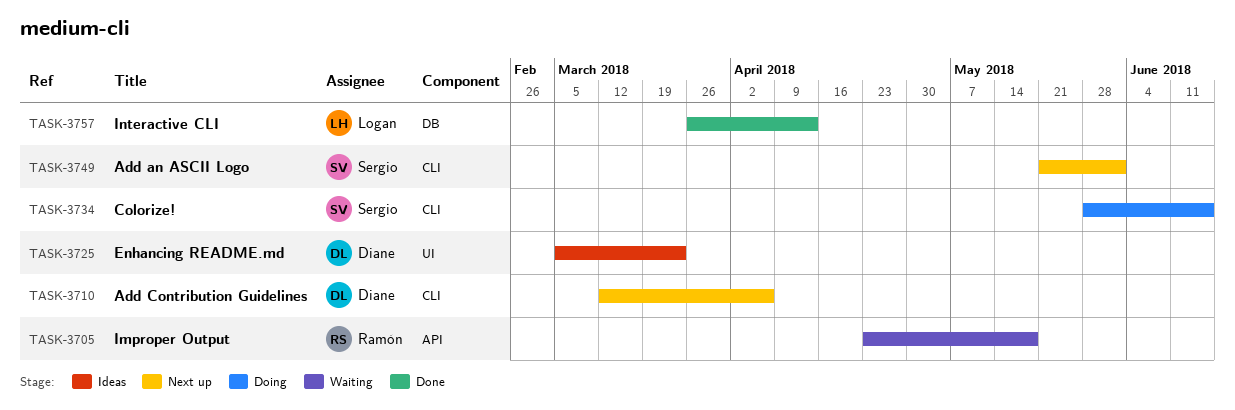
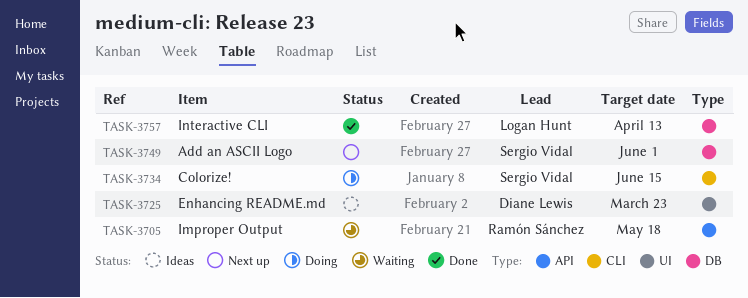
TASK-3710: present -> none
TASK-3749, label: CLI -> DB

